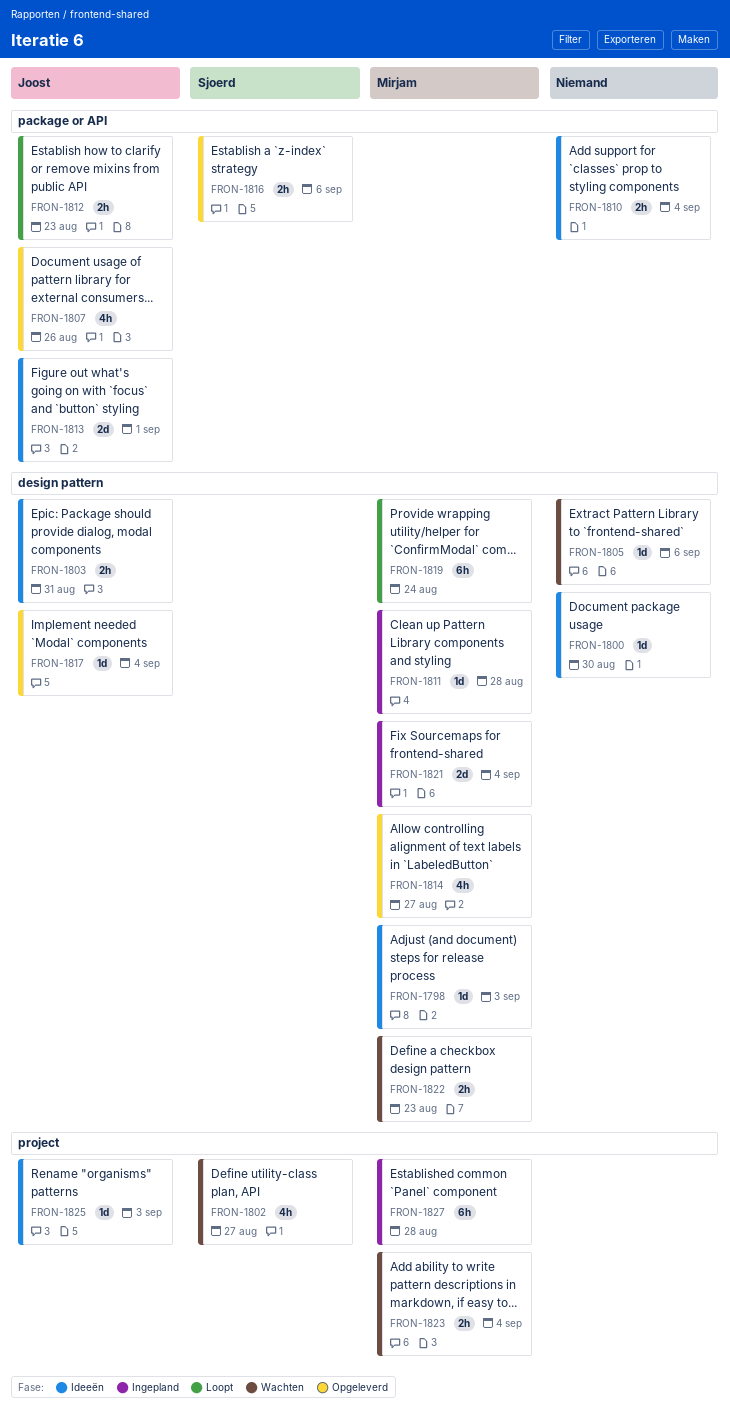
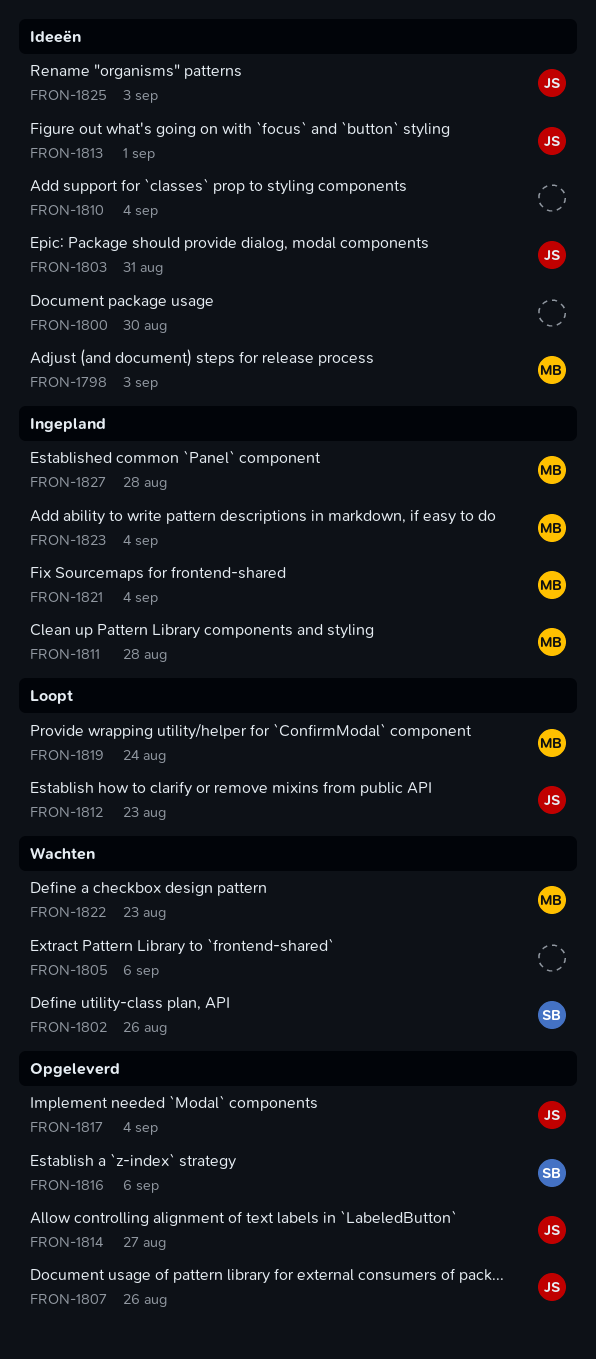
FRON-1802, due: Aug 27 -> Aug 26
FRON-1814, owner: Mirjam -> Joost
FRON-1823, status: Wachten -> Ingepland

